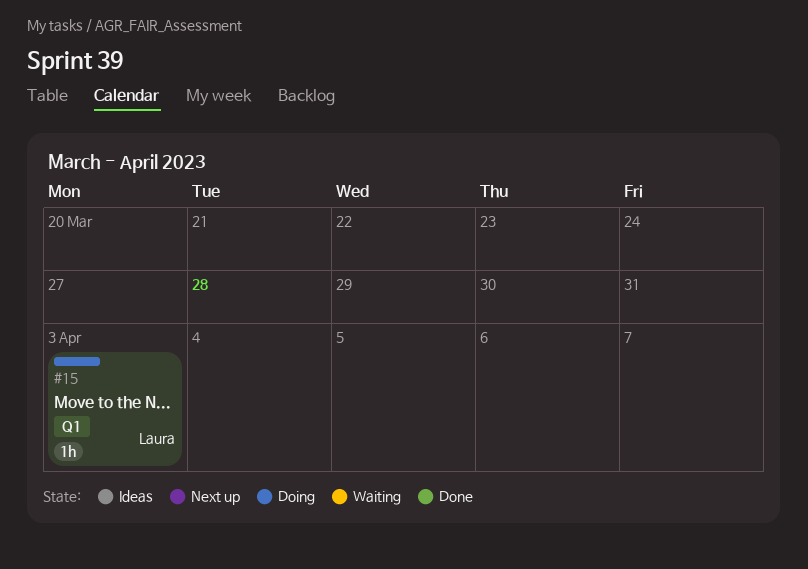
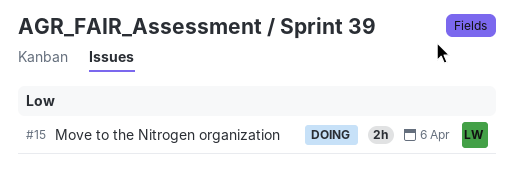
#15, estimate: 1h -> 2h
#15, due: Apr 3 -> Apr 6

